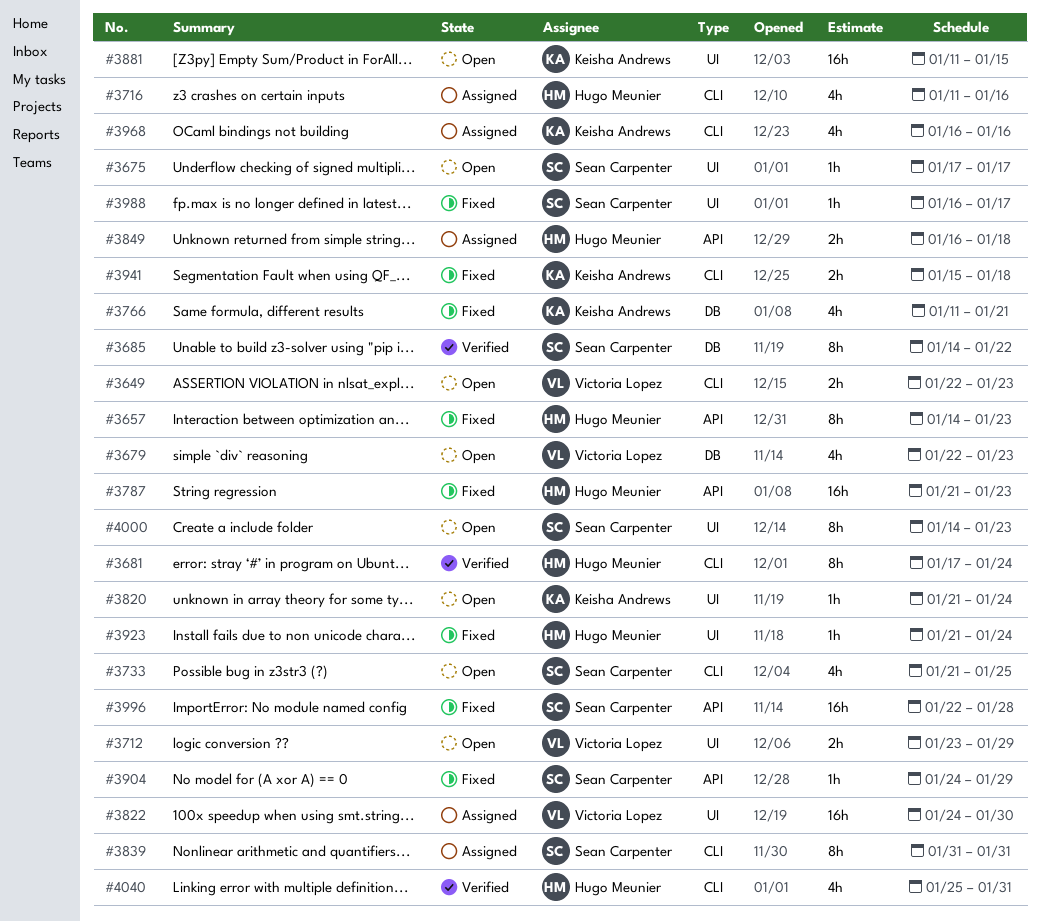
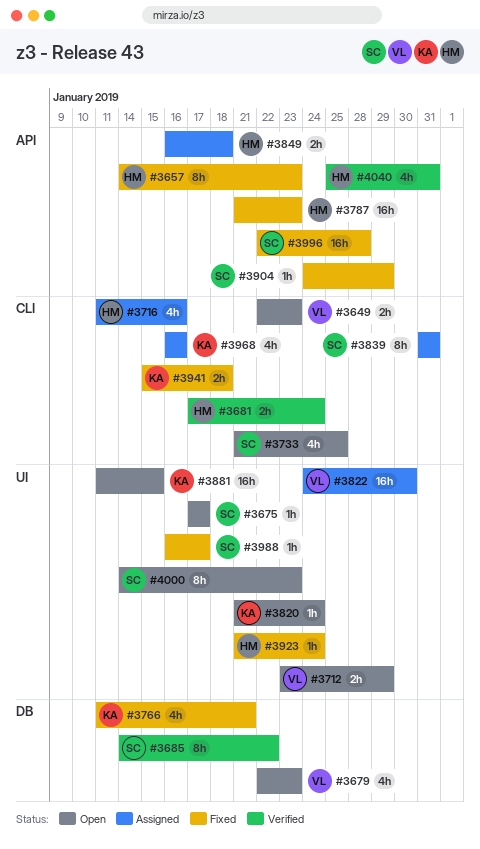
#3681, estimate: 8h -> 2h
#4040, label: CLI -> API

